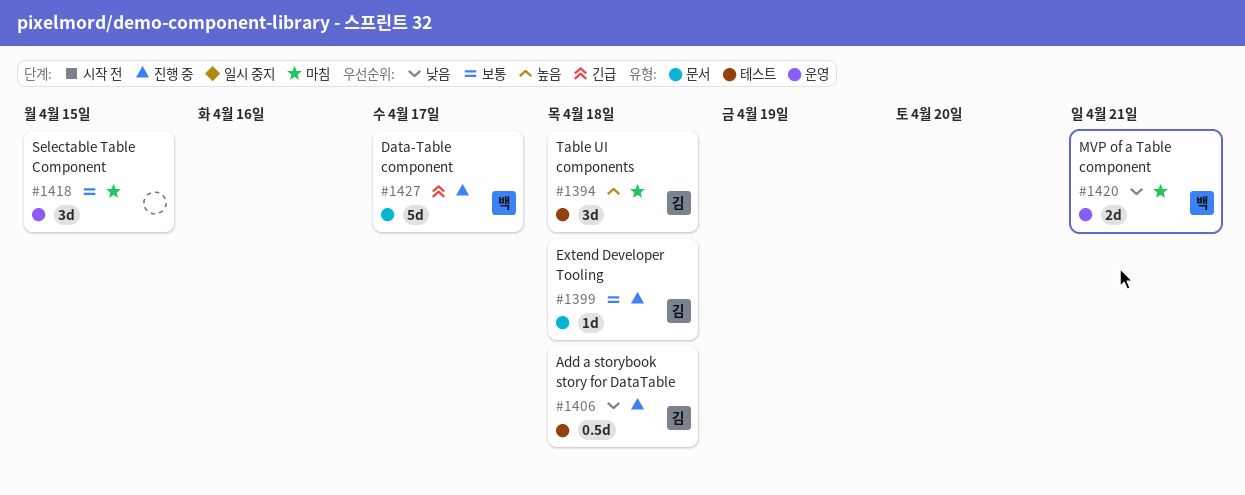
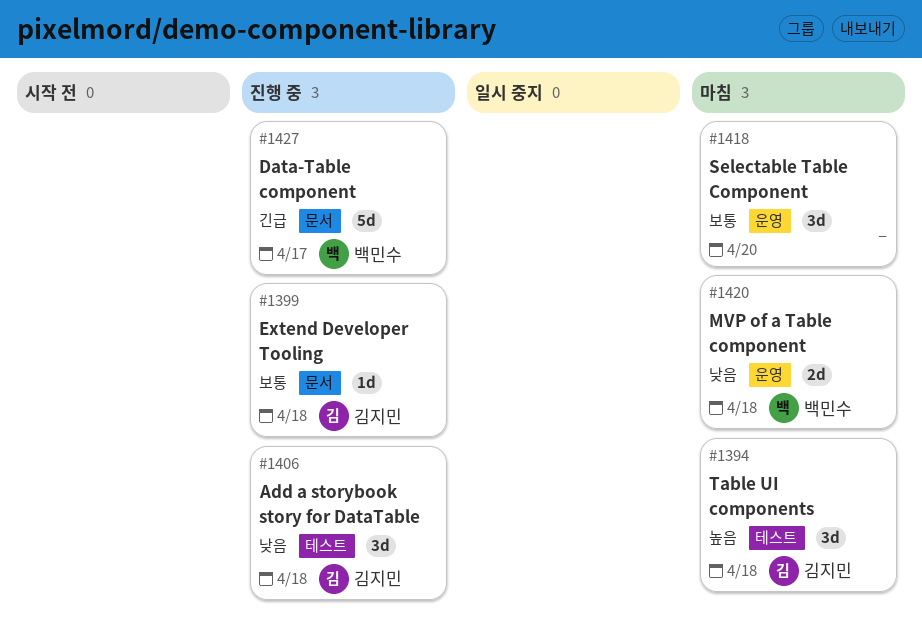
#1406, estimate: 0.5d -> 3d
#1418, due: Apr 15 -> Apr 20
#1420, due: Apr 21 -> Apr 18

